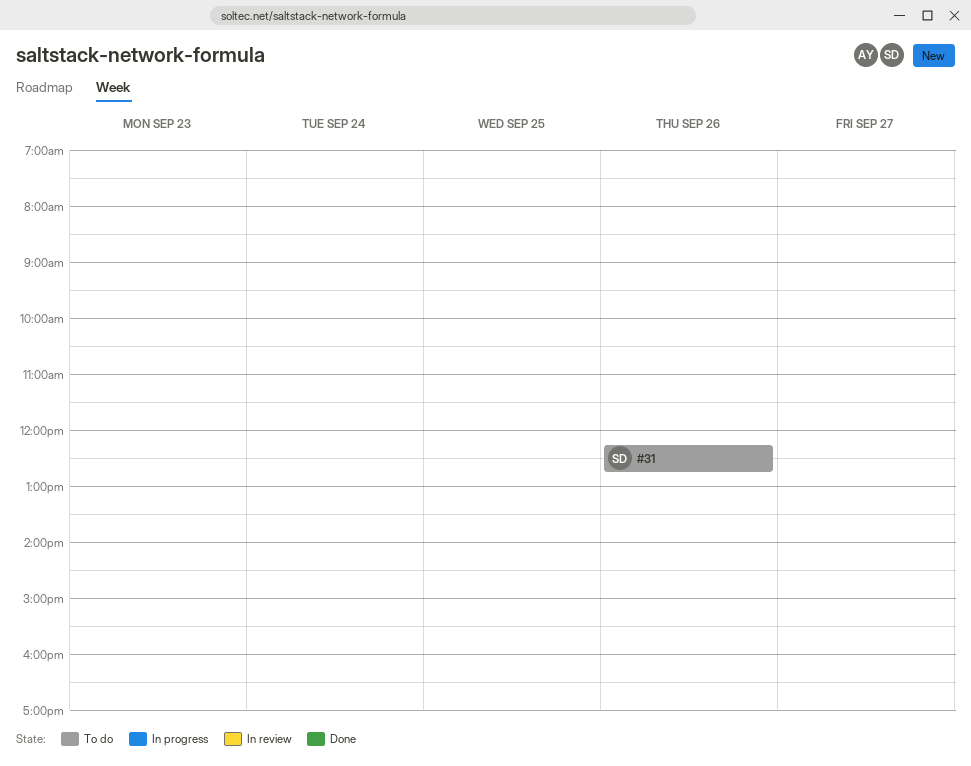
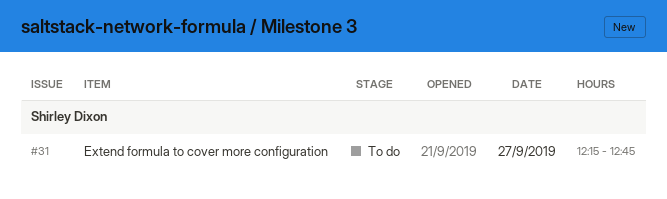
#31, day: Sep 26 -> Sep 27

